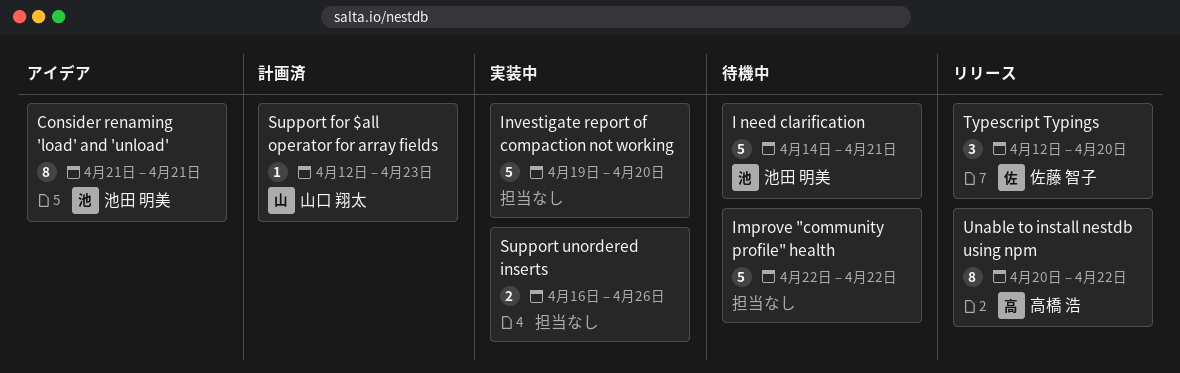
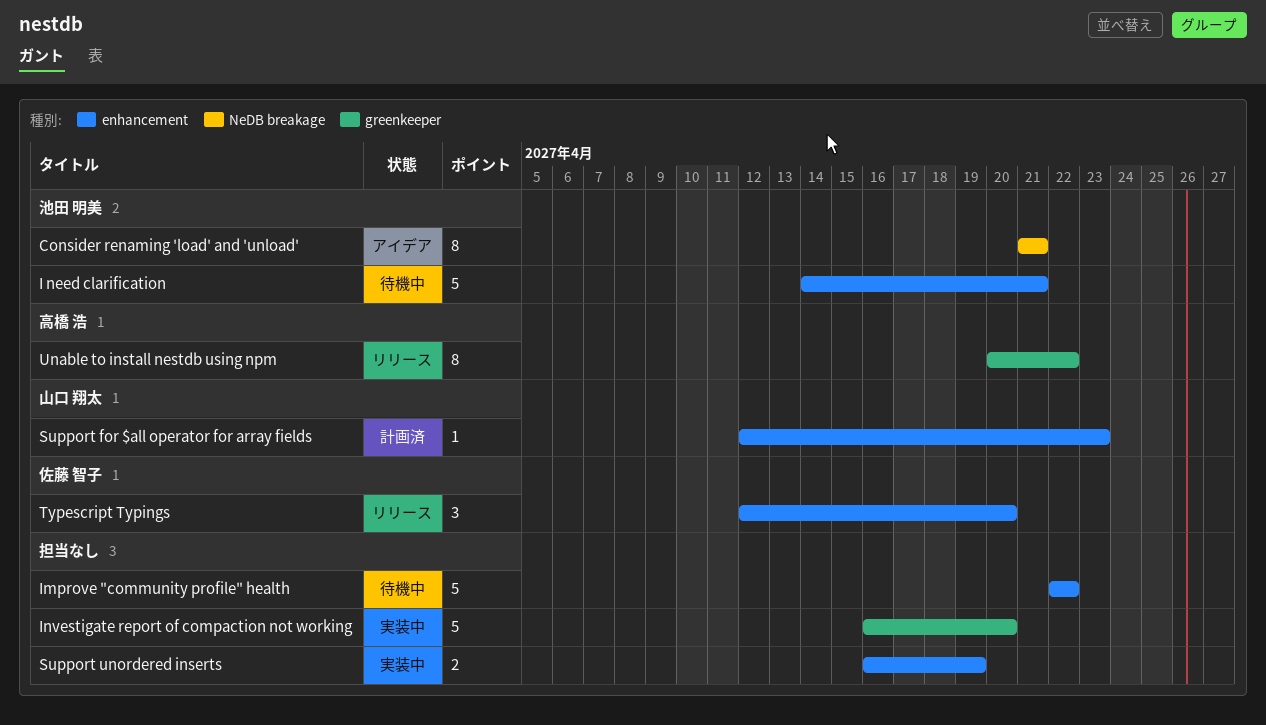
Investigate report of compaction not working, start: Apr 19 -> Apr 16
Support unordered inserts, due: Apr 26 -> Apr 19

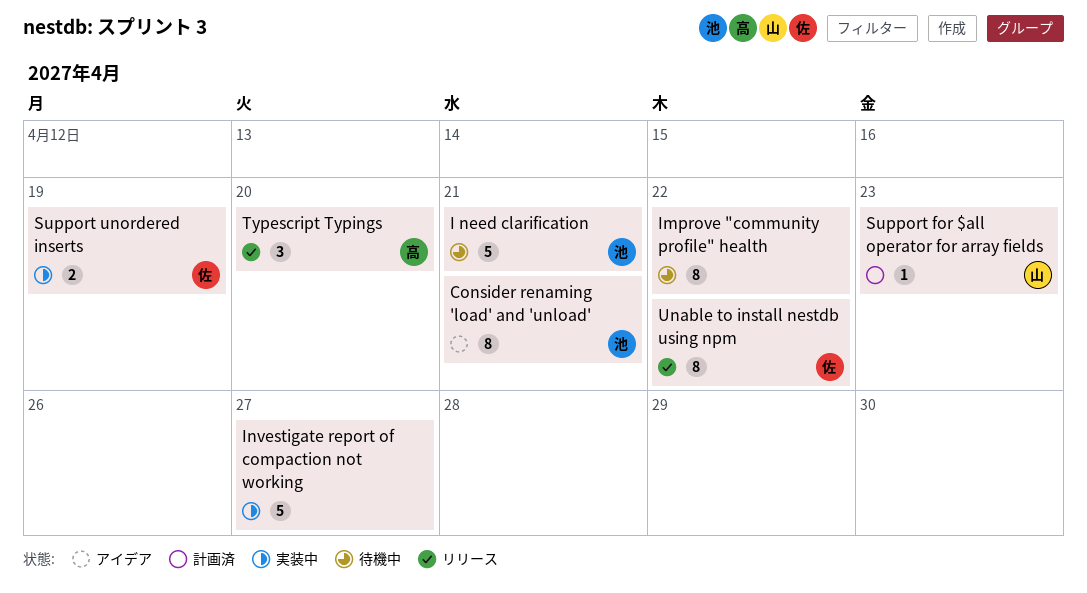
Improve "community profile" health, estimate: 5 -> 8
Investigate report of compaction not working, due: Apr 20 -> Apr 27
Support unordered inserts, owner: none -> 佐藤 智子
Typescript Typings, owner: 佐藤 智子 -> 高橋 浩
Unable to install nestdb using npm, owner: 高橋 浩 -> 佐藤 智子

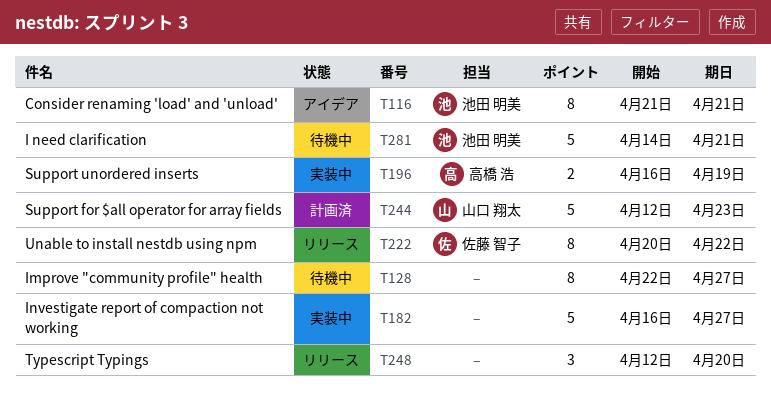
Improve "community profile" health, due: Apr 22 -> Apr 27
Support for $all operator for array fields, estimate: 1 -> 5
Support unordered inserts, owner: 佐藤 智子 -> 高橋 浩
Typescript Typings, owner: 高橋 浩 -> none

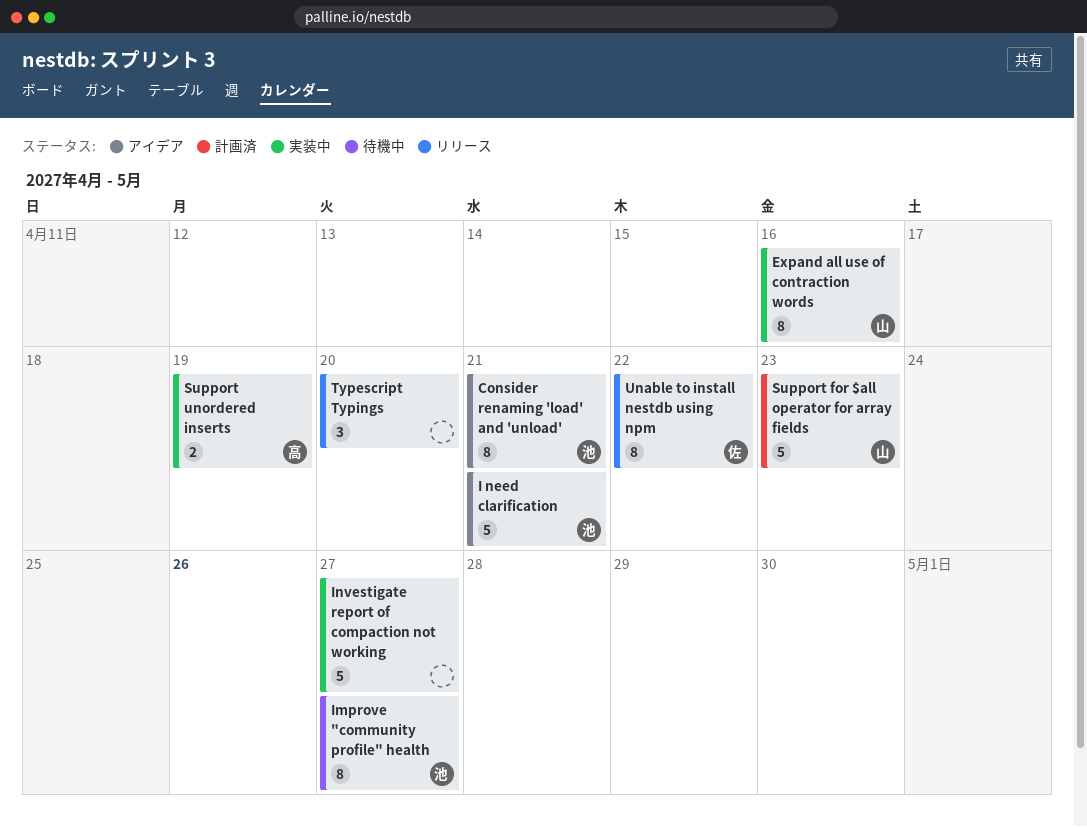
Expand all use of contraction words: none -> present
I need clarification, status: 待機中 -> アイデア
Improve "community profile" health, owner: none -> 池田 明美

